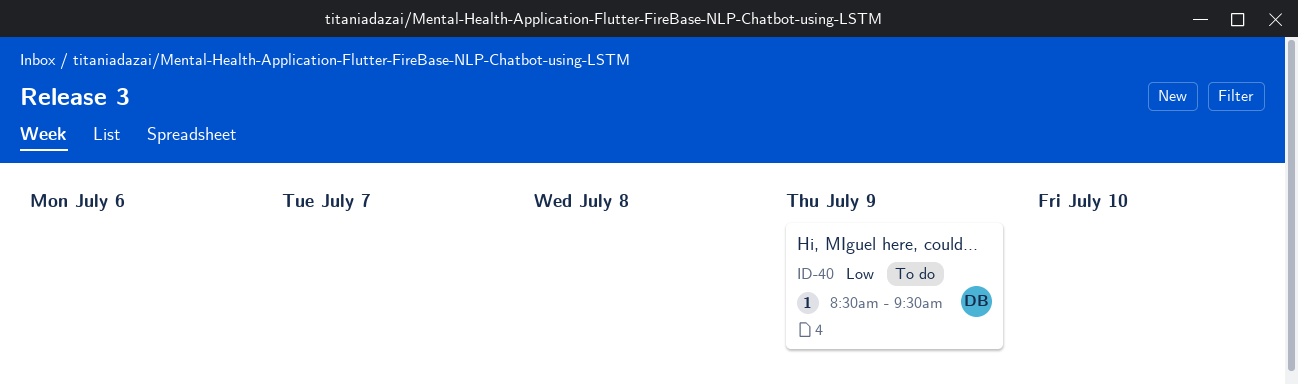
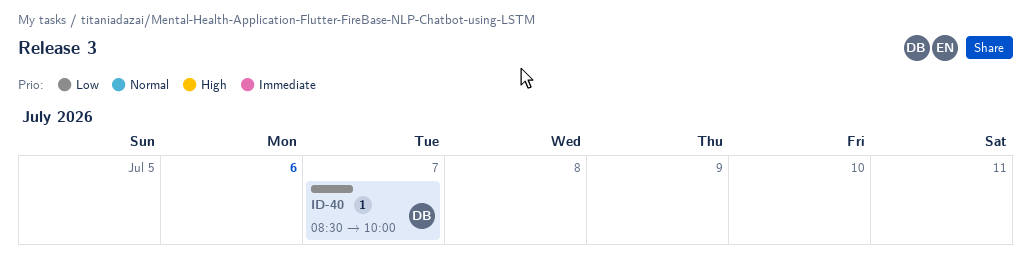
ID-40, day: Jul 9 -> Jul 7
ID-40, ends: 09:30 -> 10:00

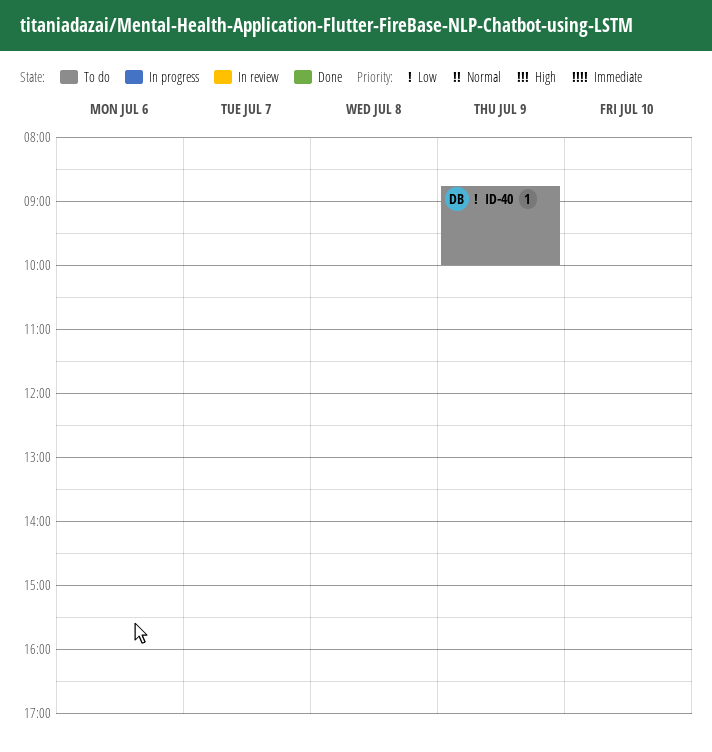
ID-40, day: Jul 7 -> Jul 9
ID-40, begins: 08:30 -> 08:45

